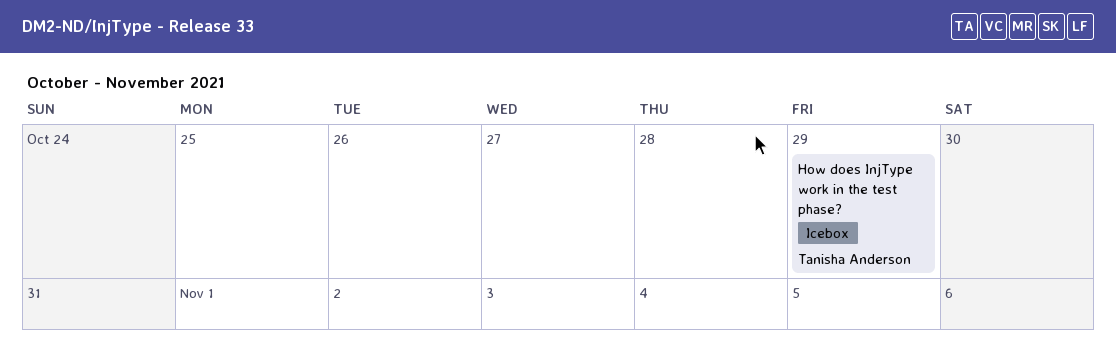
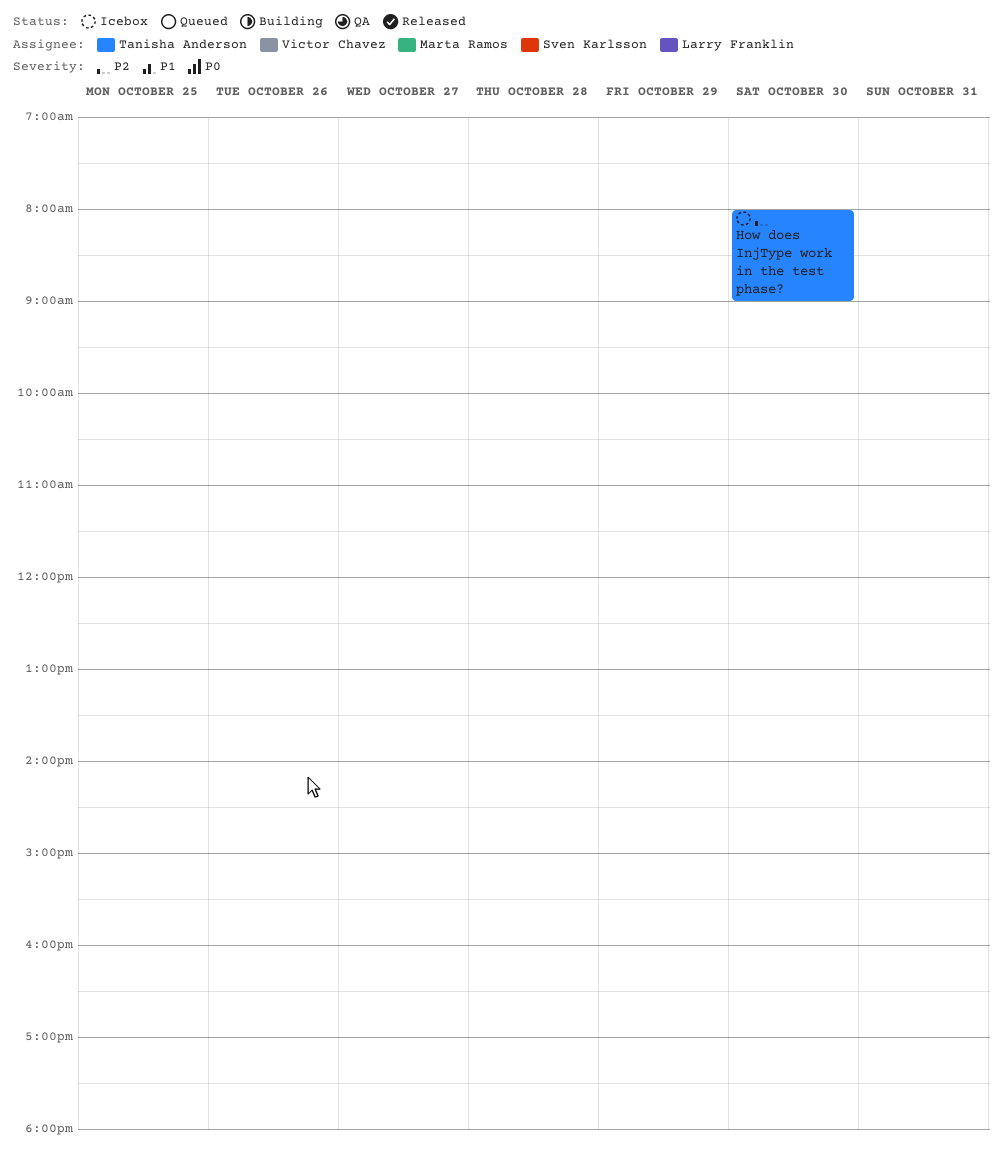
How does InjType work in the test phase?, day: Oct 29 -> Oct 30

